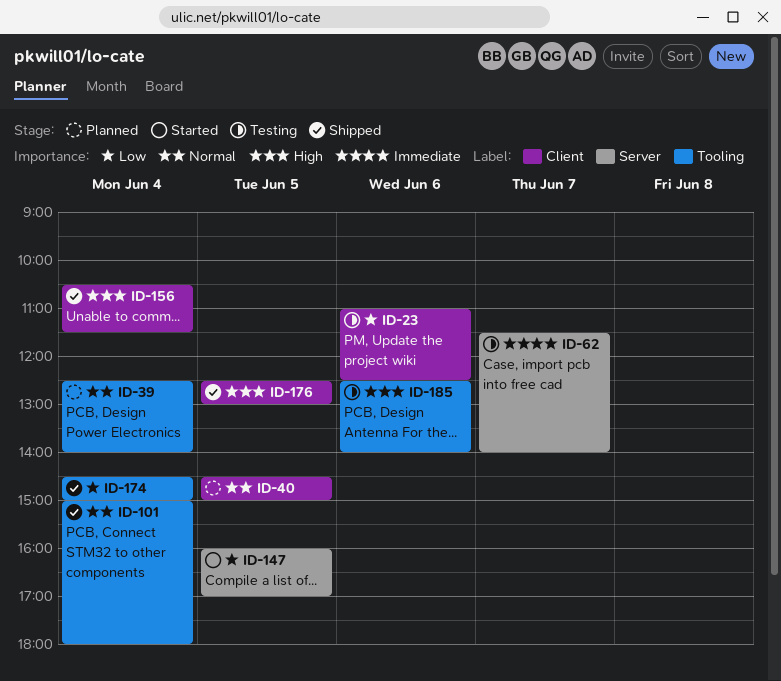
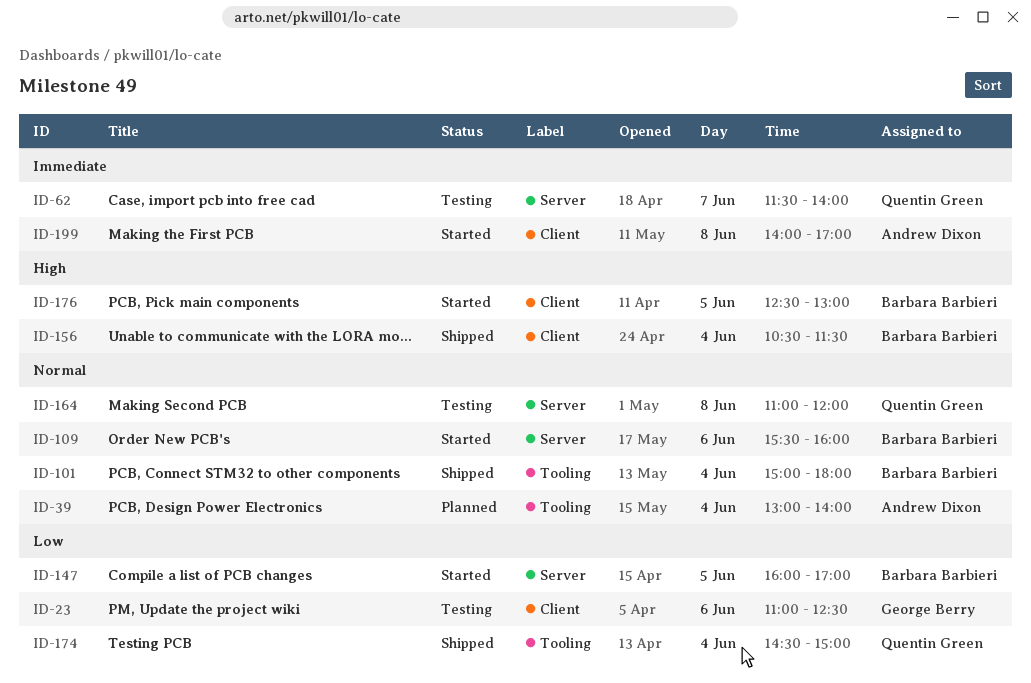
ID-39, begins: 12:30 -> 13:00
ID-40: present -> none
ID-109: none -> present
ID-164: none -> present
ID-176, status: Shipped -> Started
ID-185: present -> none
ID-199: none -> present

